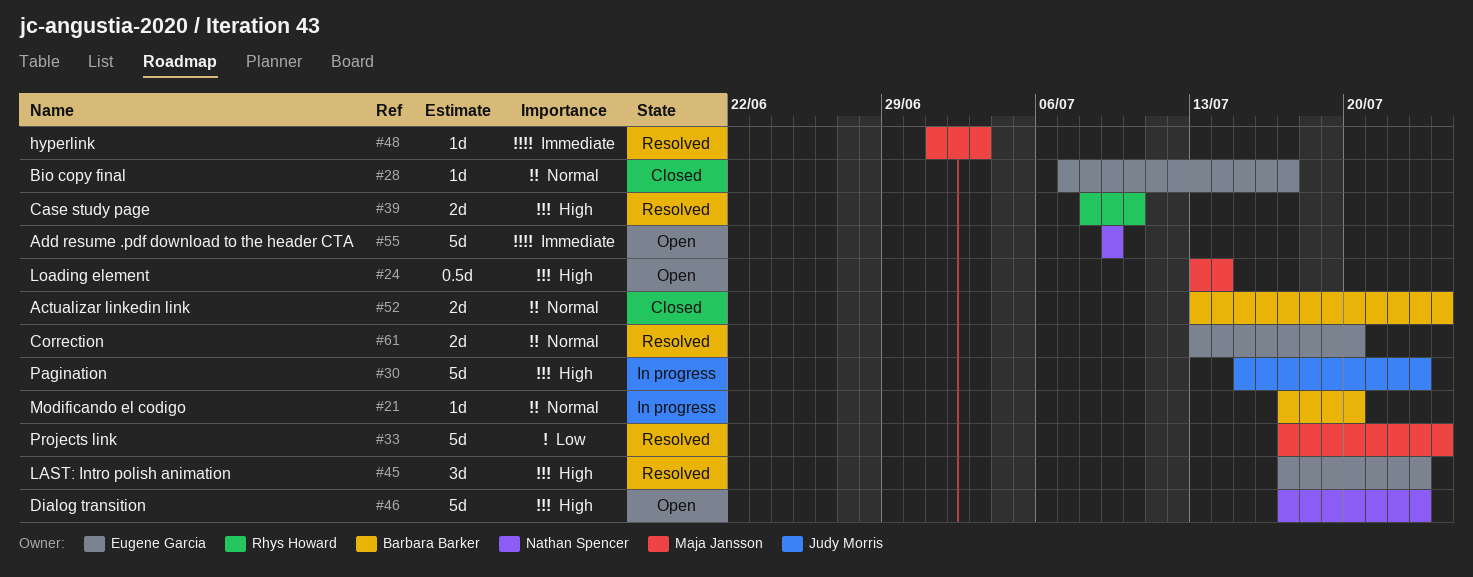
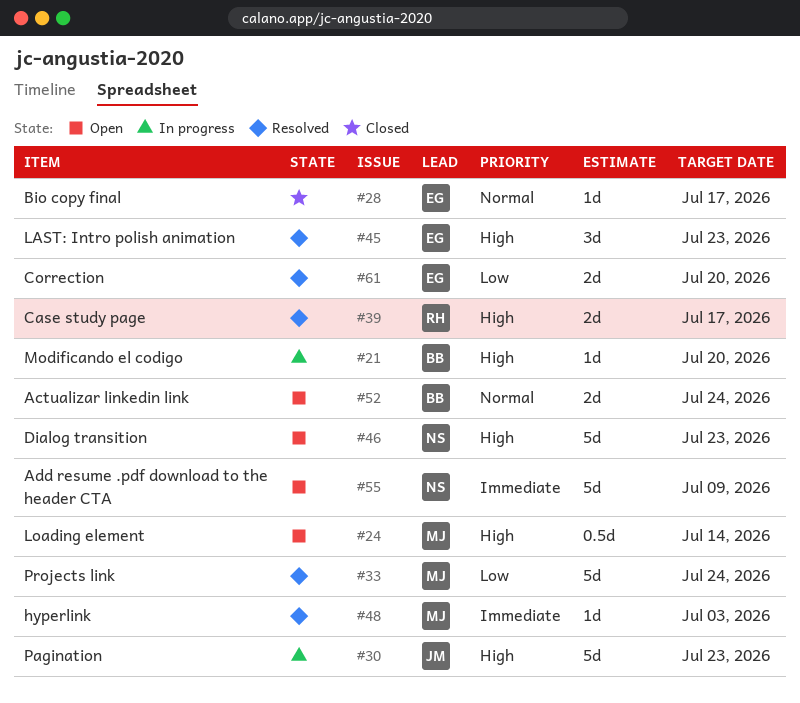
#21, priority: Normal -> High
#39, due: Jul 10 -> Jul 17
#52, status: Closed -> Open
#61, priority: Normal -> Low

